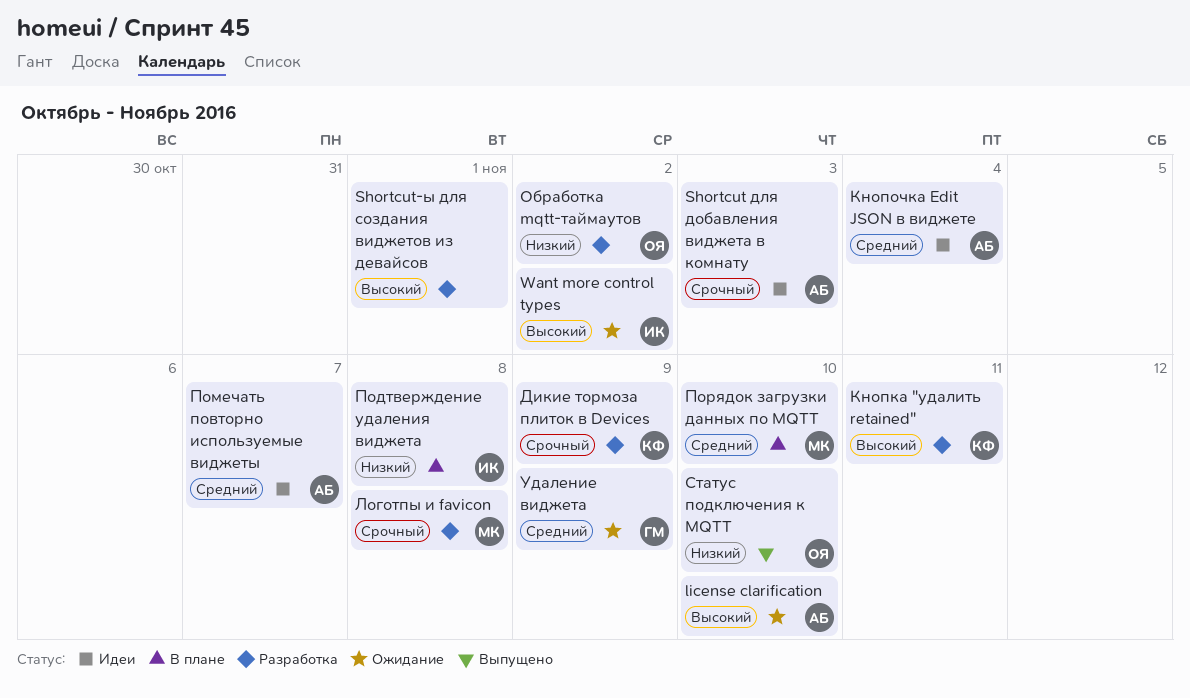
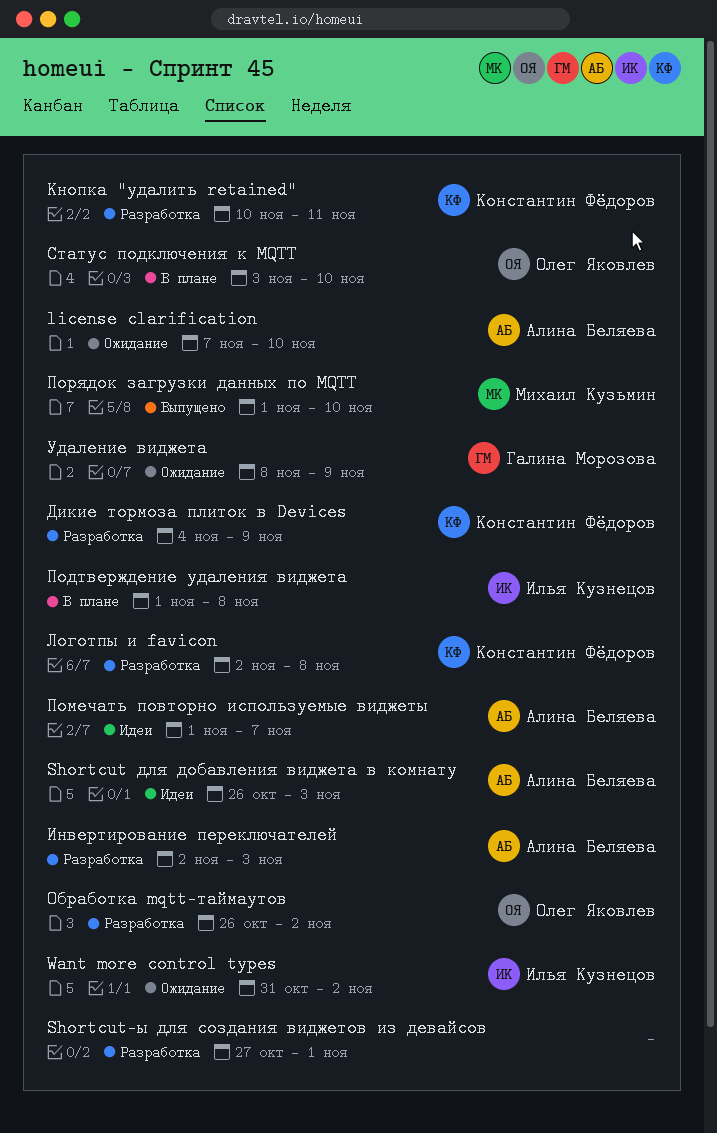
Инвертирование переключателей: none -> present
Кнопочка Edit JSON в виджете: present -> none
Логотпы и favicon, owner: Михаил Кузьмин -> Константин Фёдоров
Порядок загрузки данных по MQTT, status: В плане -> Выпущено
Статус подключения к MQTT, status: Выпущено -> В плане

